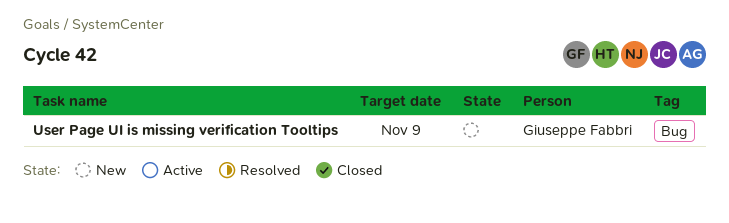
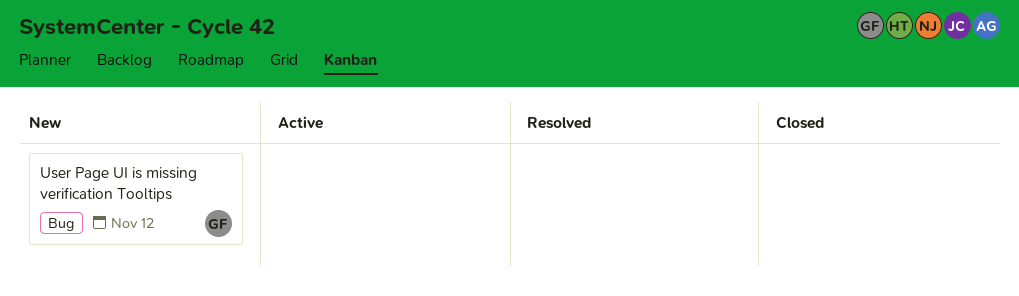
User Page UI is missing verification Tooltips, due: Nov 9 -> Nov 12

